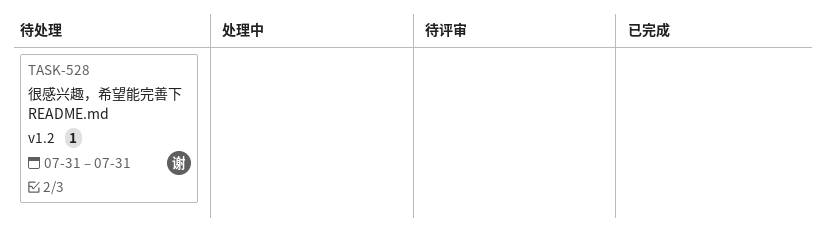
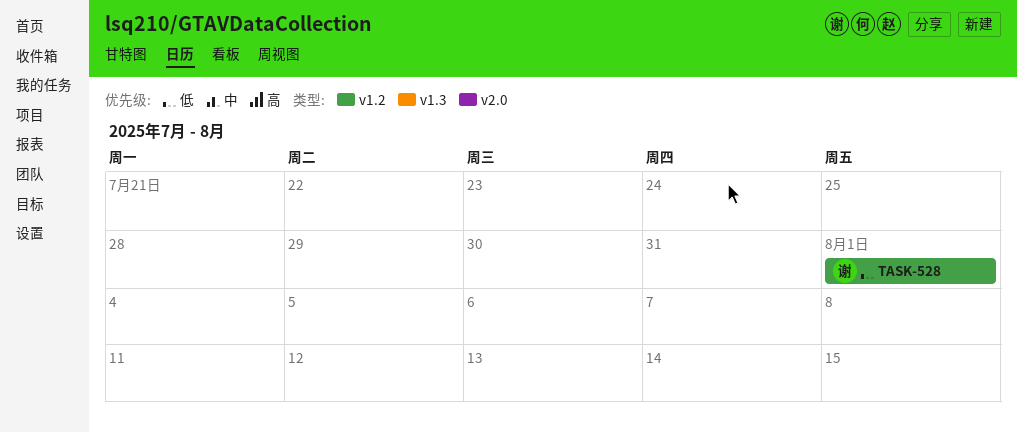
TASK-528, start: Jul 31 -> Aug 1
TASK-528, due: Jul 31 -> Aug 1

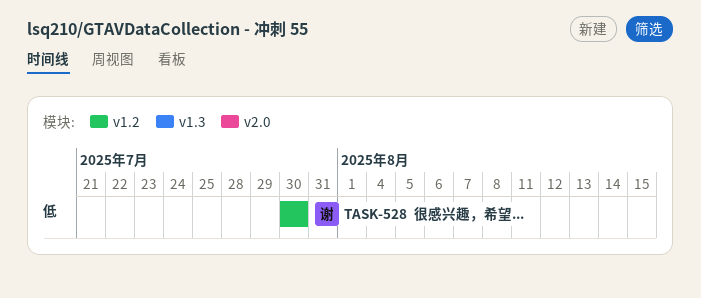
TASK-528, start: Aug 1 -> Jul 30
TASK-528, due: Aug 1 -> Jul 30

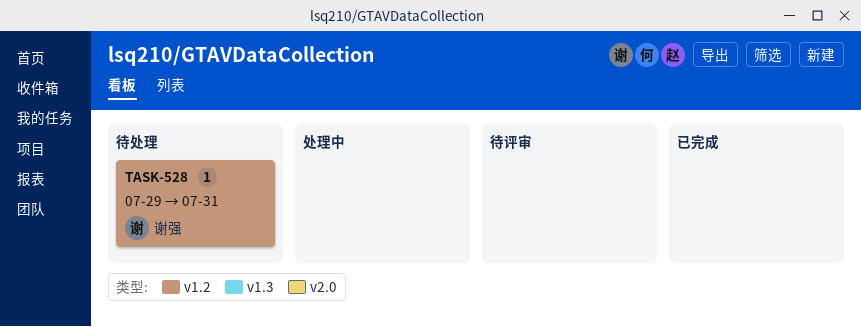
TASK-528, start: Jul 30 -> Jul 29
TASK-528, due: Jul 30 -> Jul 31

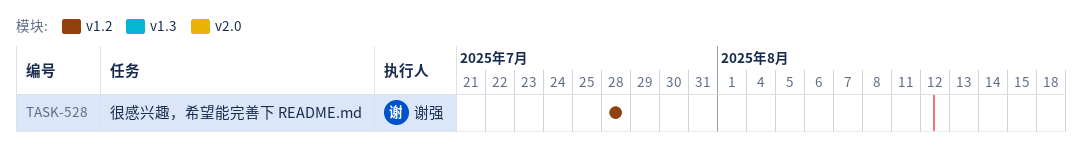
TASK-528, start: Jul 29 -> Jul 28
TASK-528, due: Jul 31 -> Jul 28

